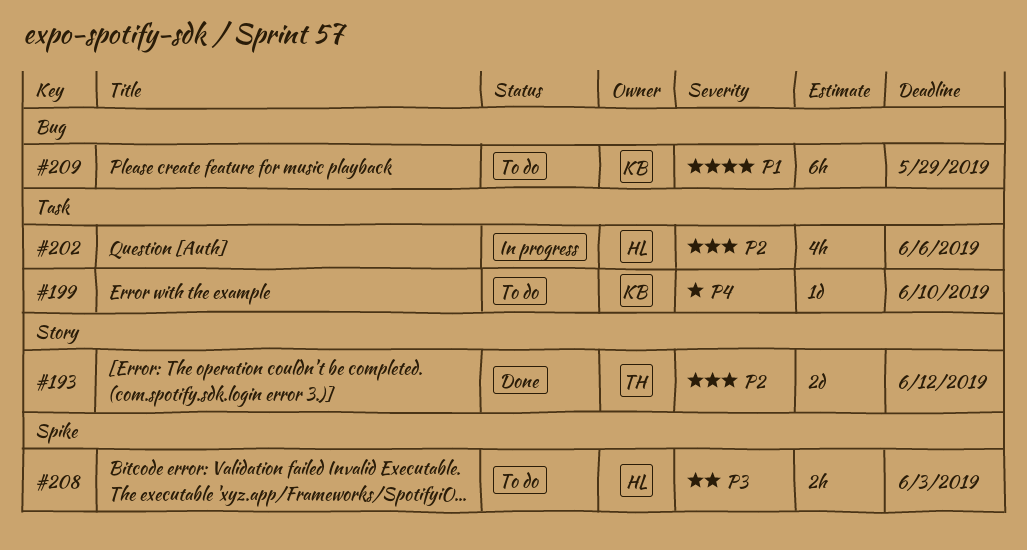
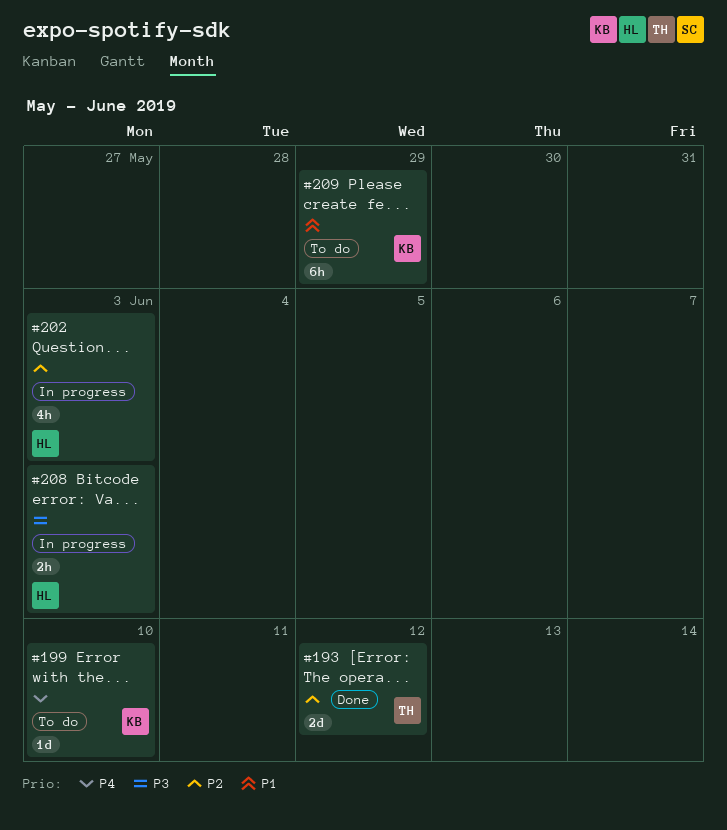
#202, due: Jun 6 -> Jun 3
#208, status: To do -> In progress

